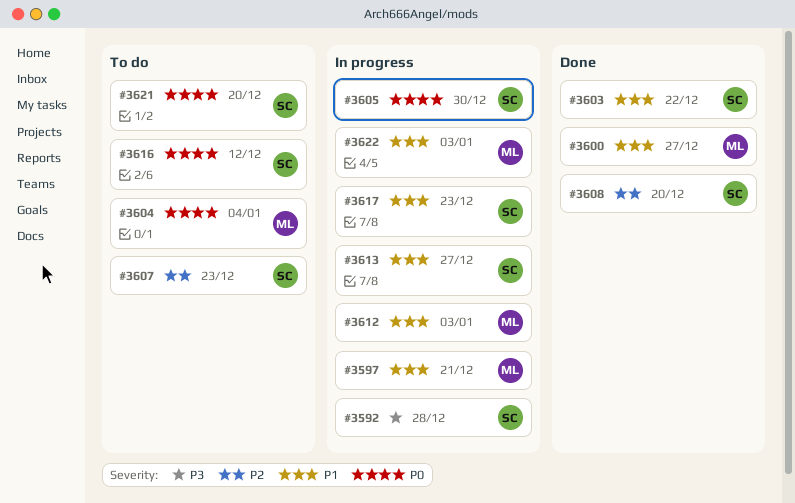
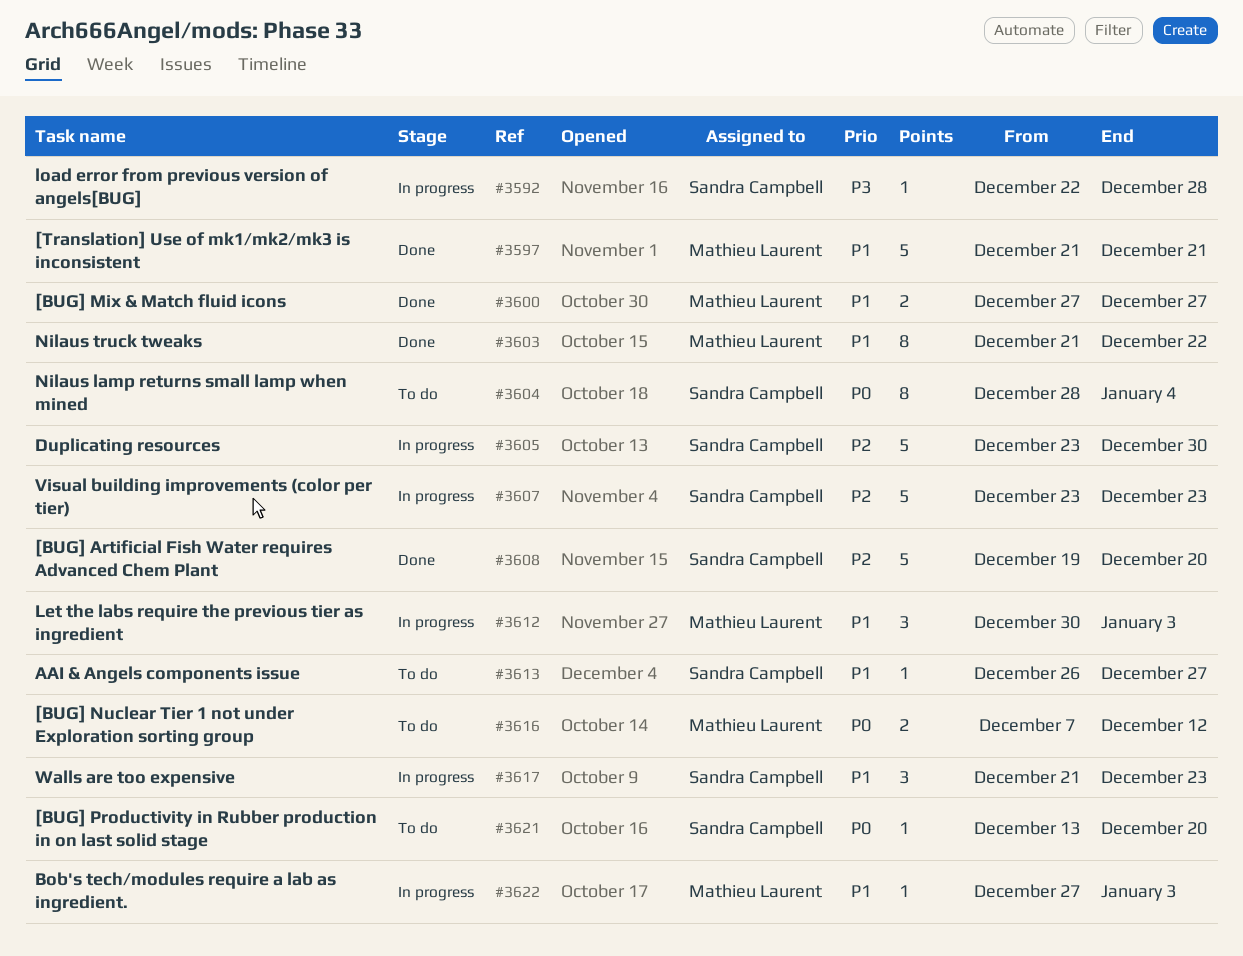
#3597, status: In progress -> Done
#3603, owner: Sandra Campbell -> Mathieu Laurent
#3604, owner: Mathieu Laurent -> Sandra Campbell
#3605, priority: P0 -> P2
#3607, status: To do -> In progress
#3613, status: In progress -> To do
#3616, owner: Sandra Campbell -> Mathieu Laurent

